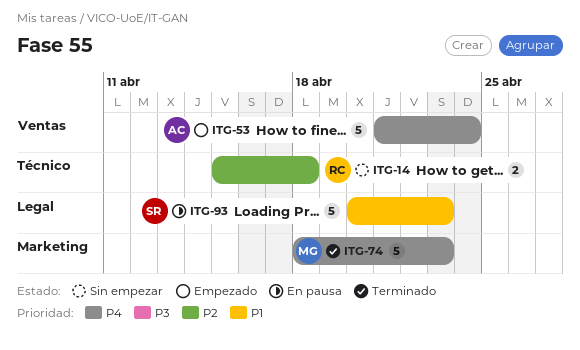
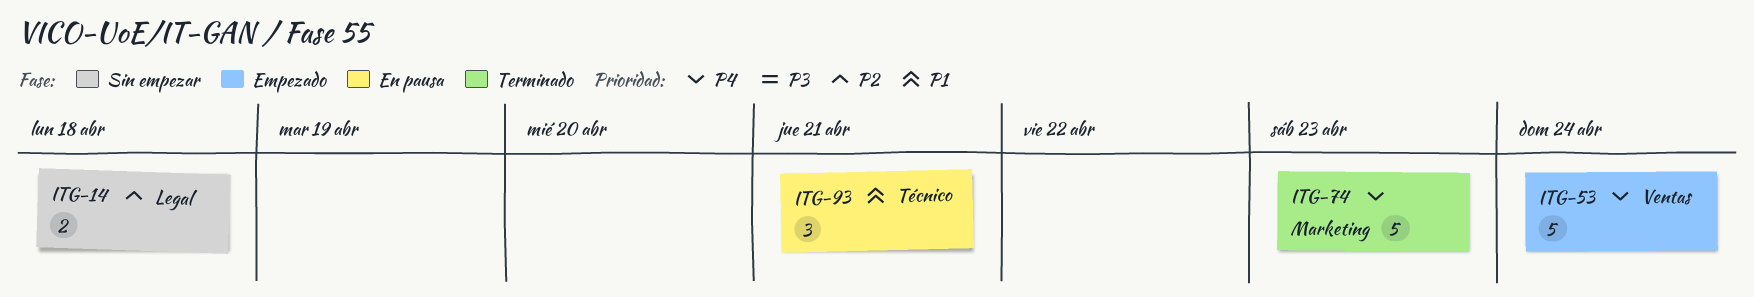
ITG-14, label: Técnico -> Legal
ITG-93, label: Legal -> Técnico
ITG-93, estimate: 5 -> 3
ITG-93, due: Apr 23 -> Apr 21

